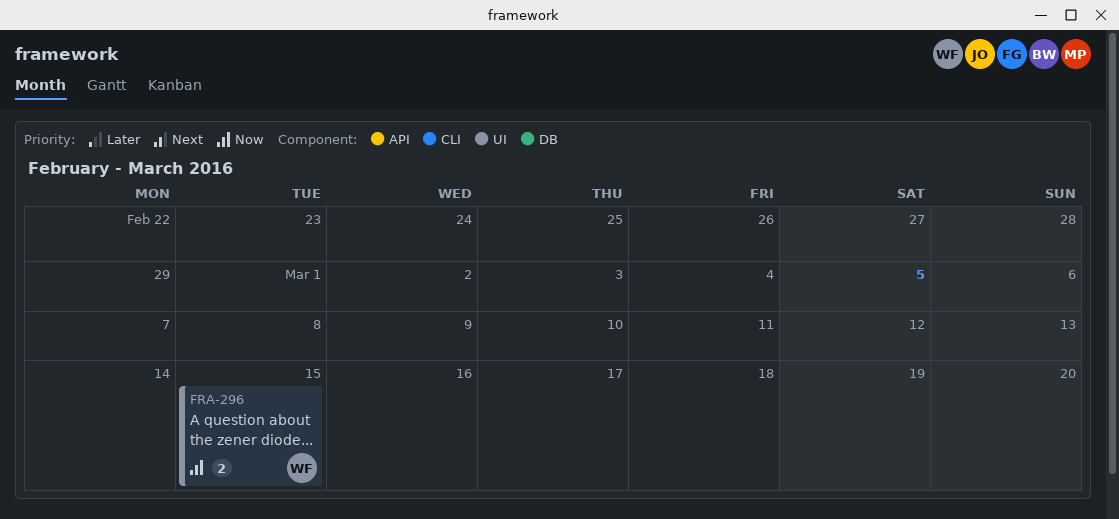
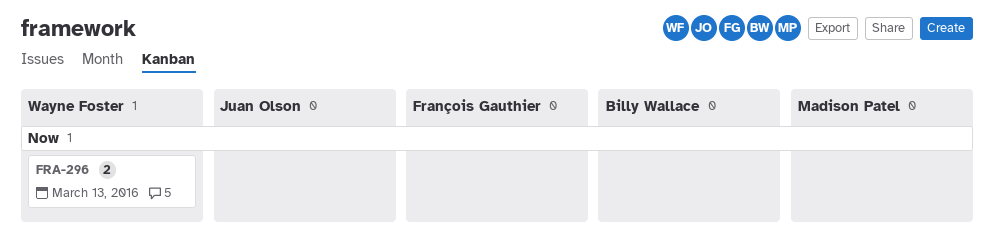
FRA-296, due: Mar 15 -> Mar 13

